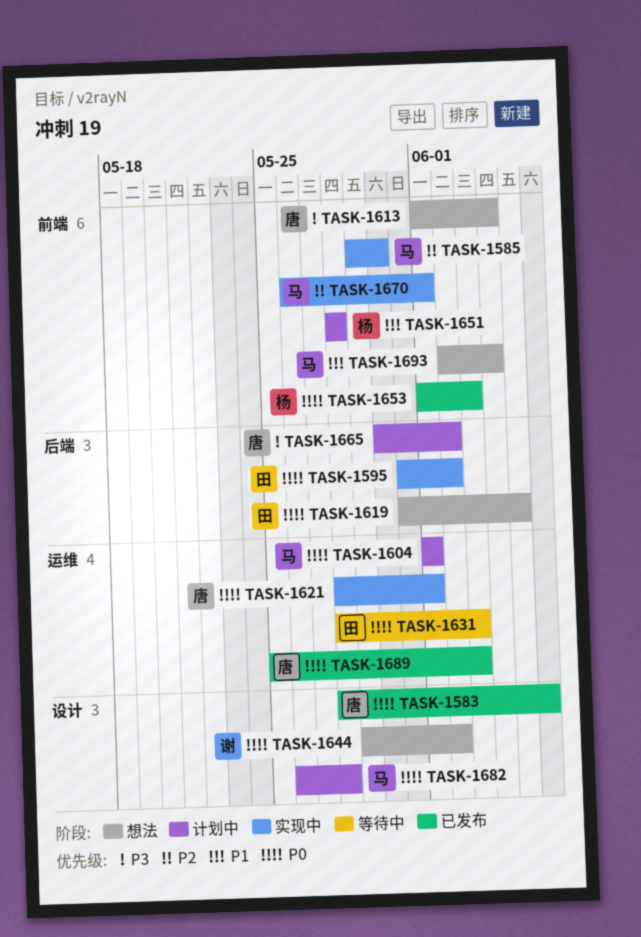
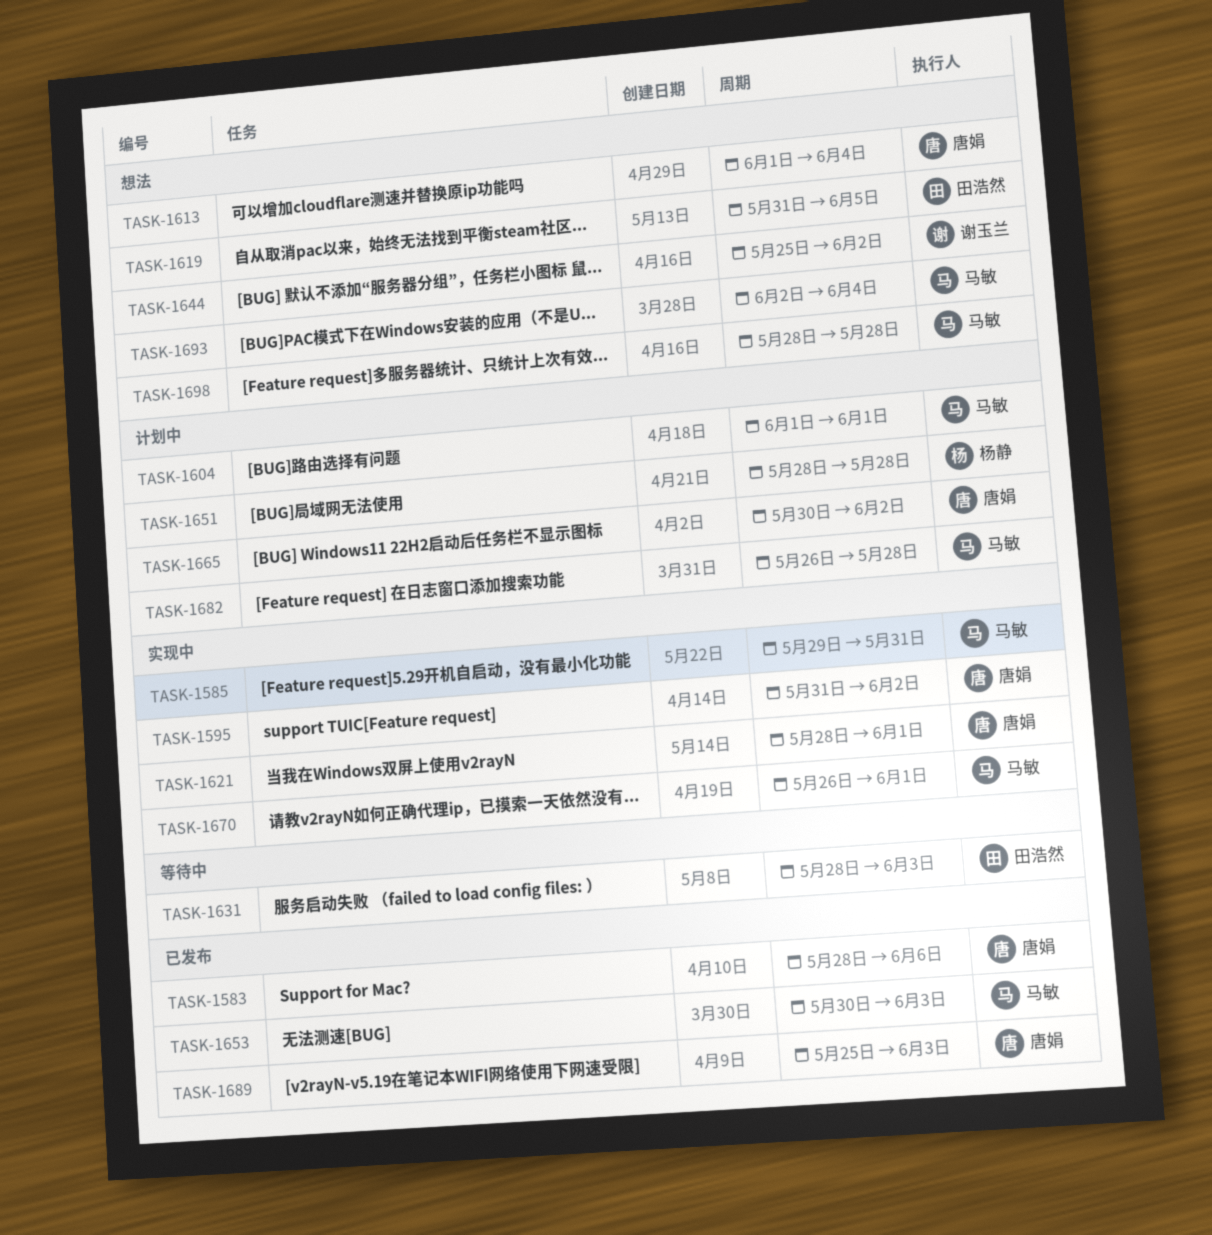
TASK-1585, due: May 30 -> May 31
TASK-1595, owner: 田浩然 -> 唐娟
TASK-1644, start: May 29 -> May 25
TASK-1653, owner: 杨静 -> 马敏
TASK-1653, start: Jun 1 -> May 30
TASK-1698: none -> present

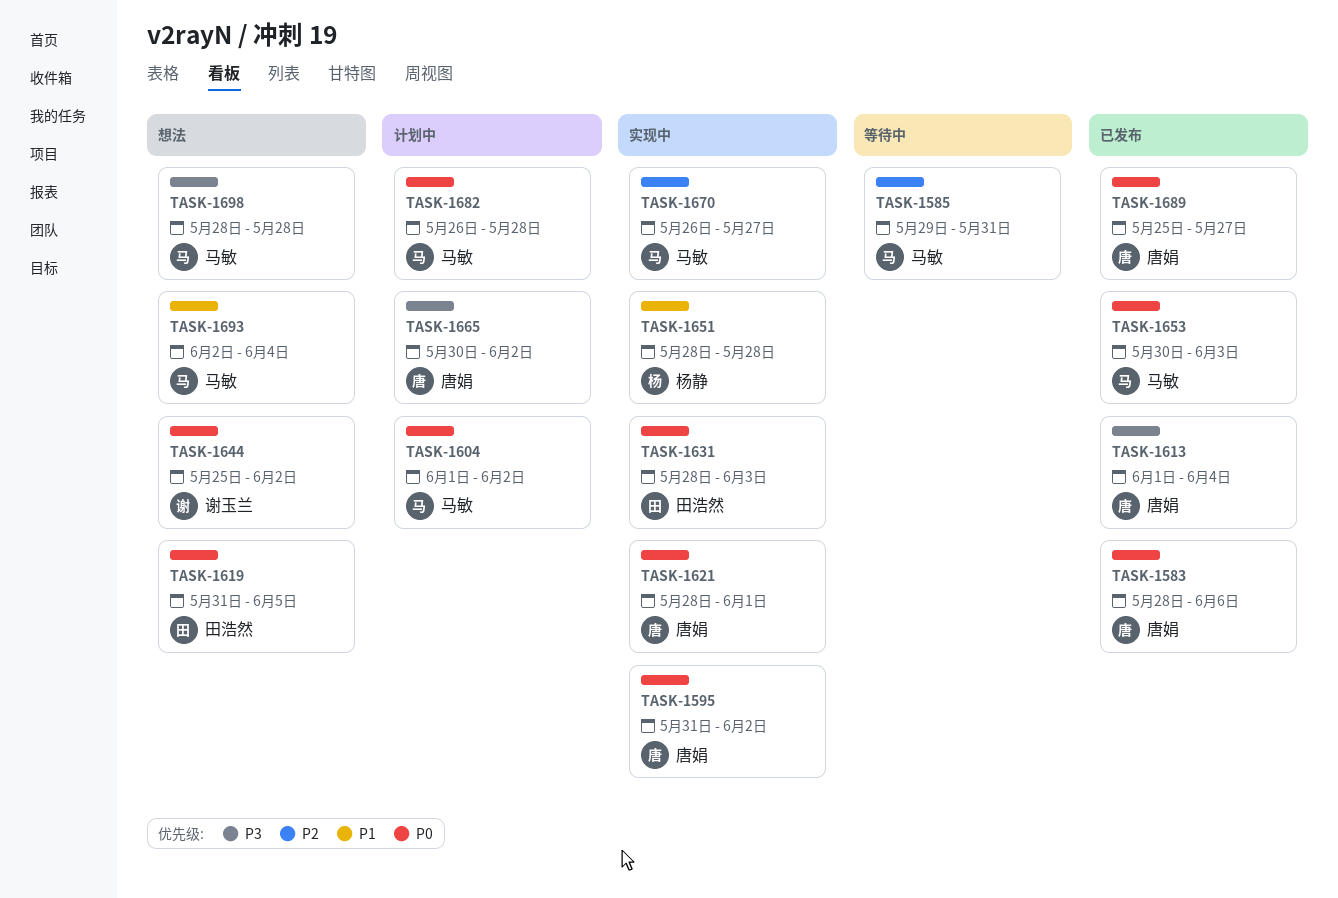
TASK-1585, status: 实现中 -> 等待中
TASK-1604, due: Jun 1 -> Jun 2
TASK-1613, status: 想法 -> 已发布
TASK-1631, status: 等待中 -> 实现中
TASK-1651, status: 计划中 -> 实现中
TASK-1670, due: Jun 1 -> May 27
TASK-1689, due: Jun 3 -> May 27

